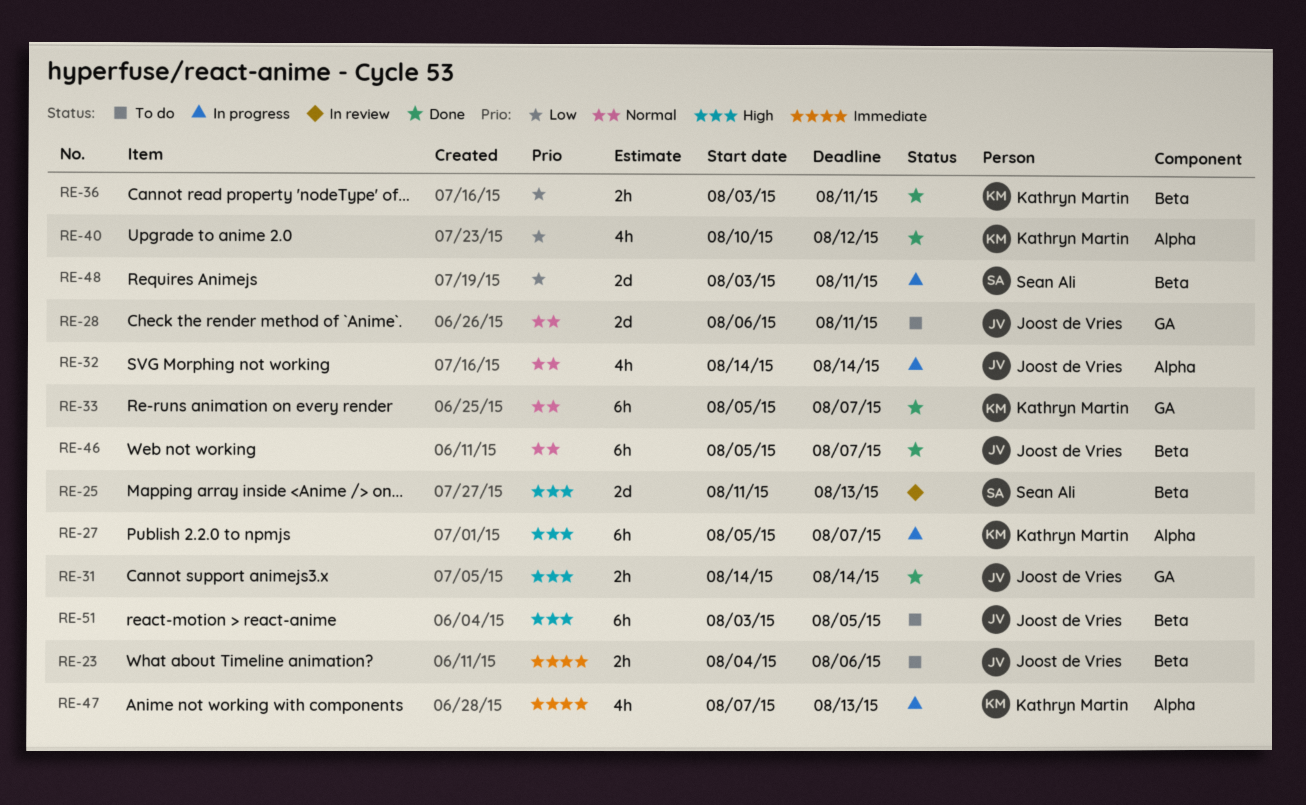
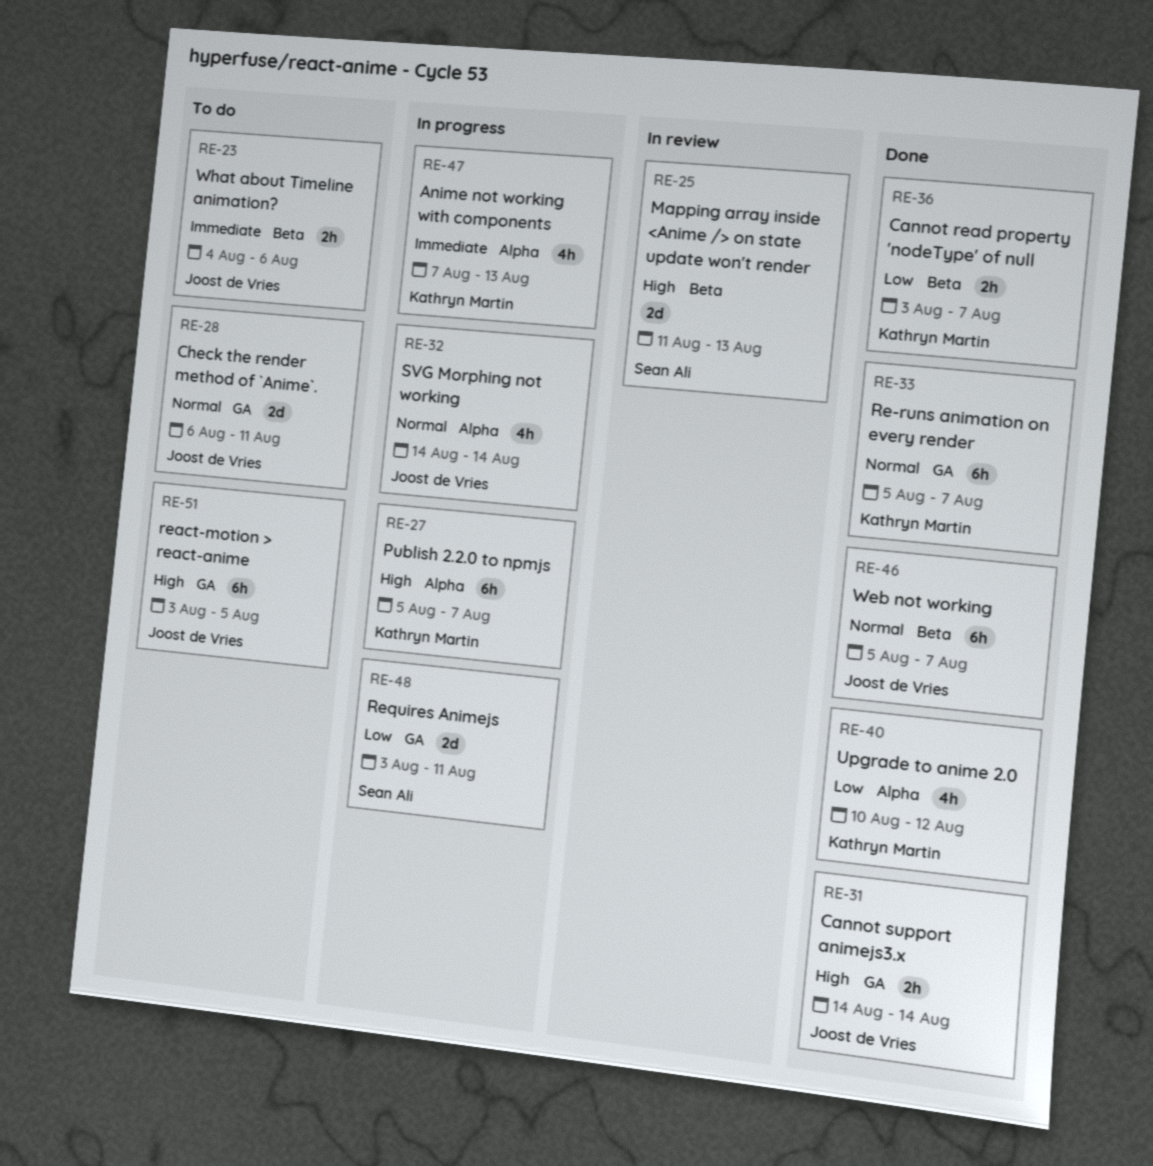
RE-36, due: Aug 11 -> Aug 7
RE-48, label: Beta -> GA
RE-51, label: Beta -> GA

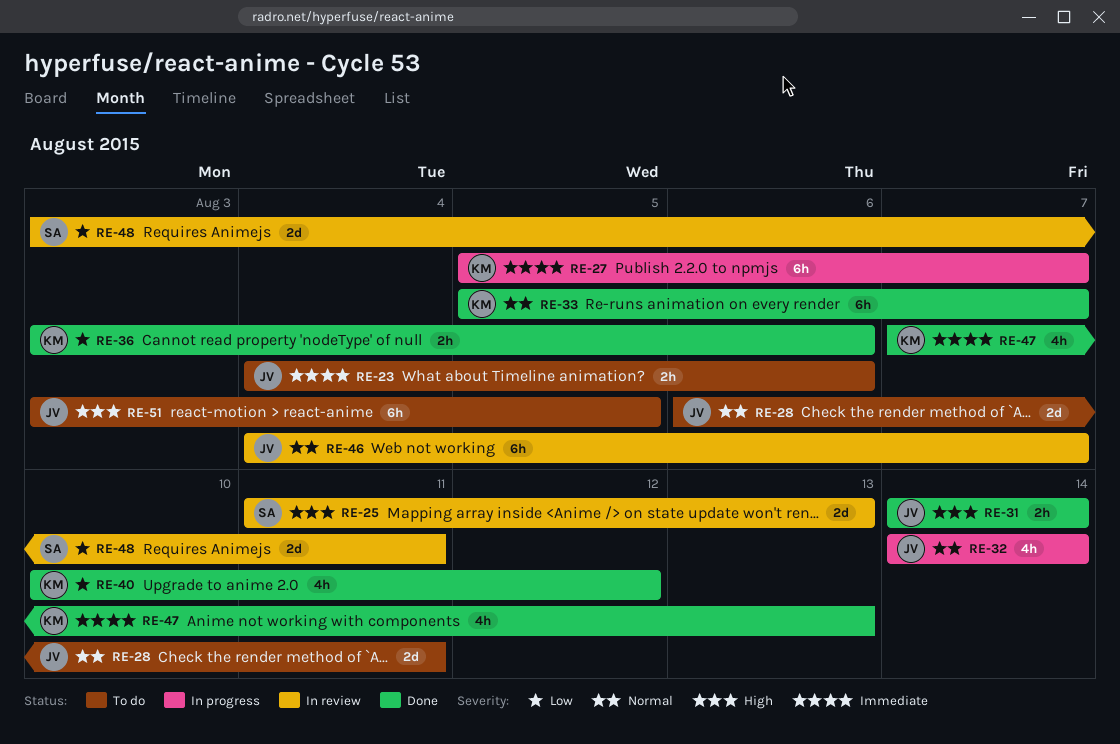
RE-27, priority: High -> Immediate
RE-36, due: Aug 7 -> Aug 6
RE-46, status: Done -> In review
RE-46, start: Aug 5 -> Aug 4
RE-47, status: In progress -> Done
RE-48, status: In progress -> In review

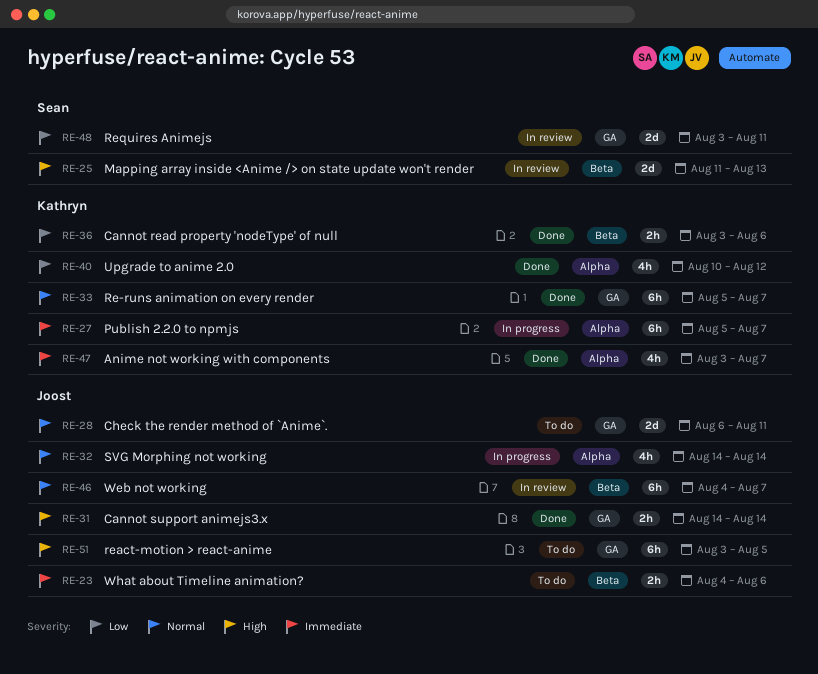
RE-47, start: Aug 7 -> Aug 3
RE-47, due: Aug 13 -> Aug 7

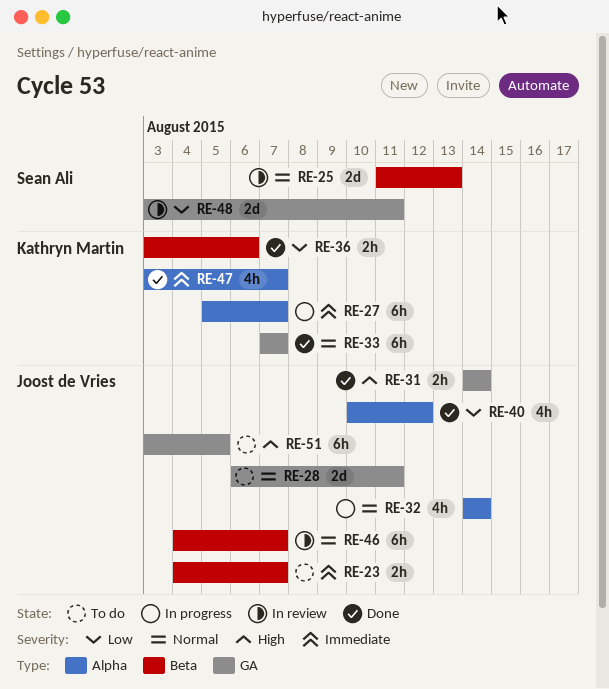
RE-23, due: Aug 6 -> Aug 7
RE-25, priority: High -> Normal
RE-33, start: Aug 5 -> Aug 7
RE-40, owner: Kathryn Martin -> Joost de Vries

